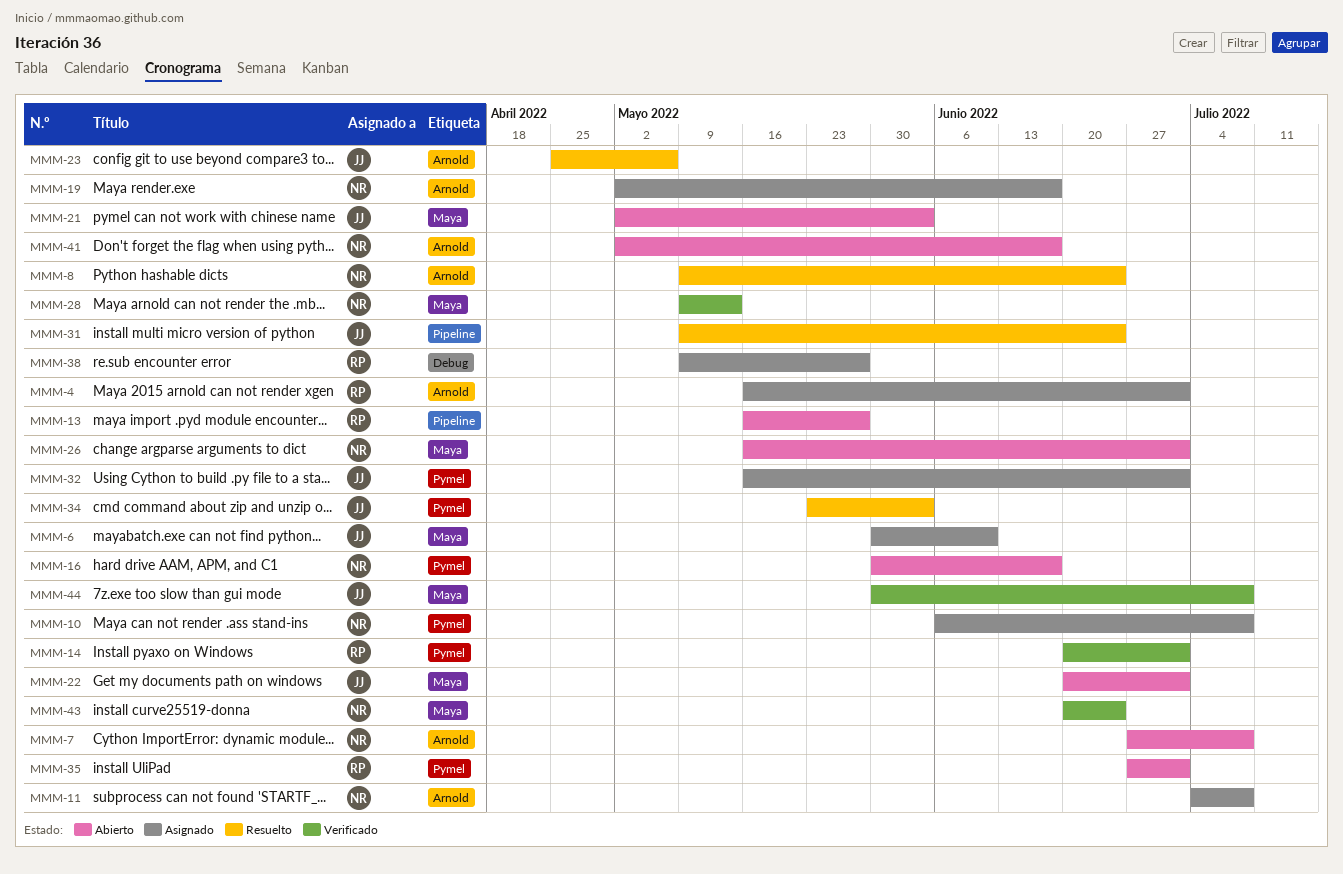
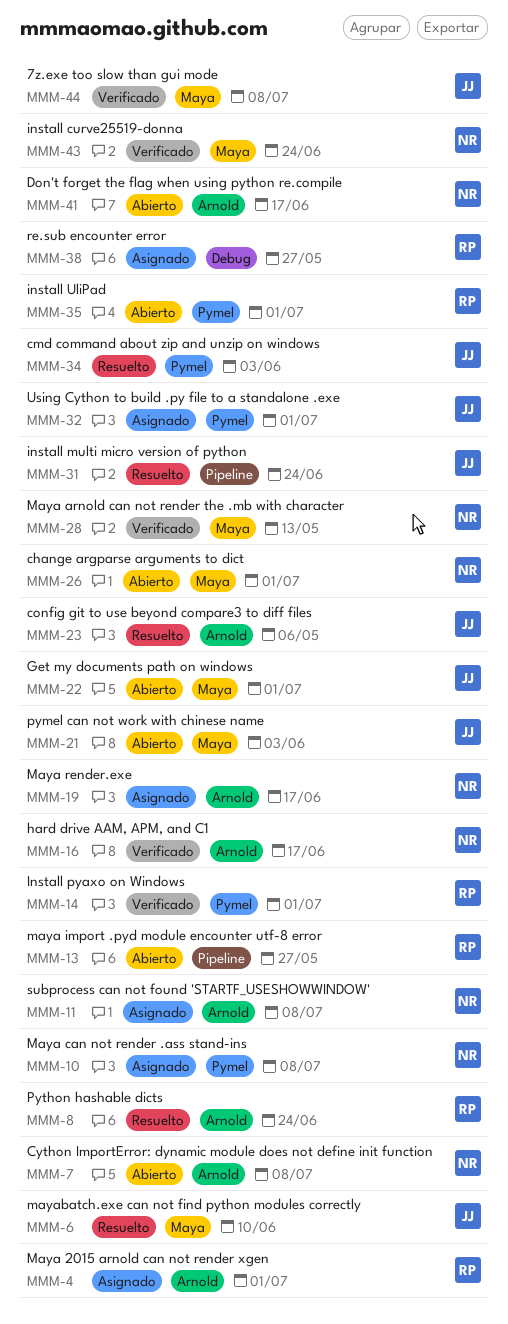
MMM-6, status: Asignado -> Resuelto
MMM-8, owner: NR -> RP
MMM-16, status: Abierto -> Verificado
MMM-16, label: Pymel -> Arnold

